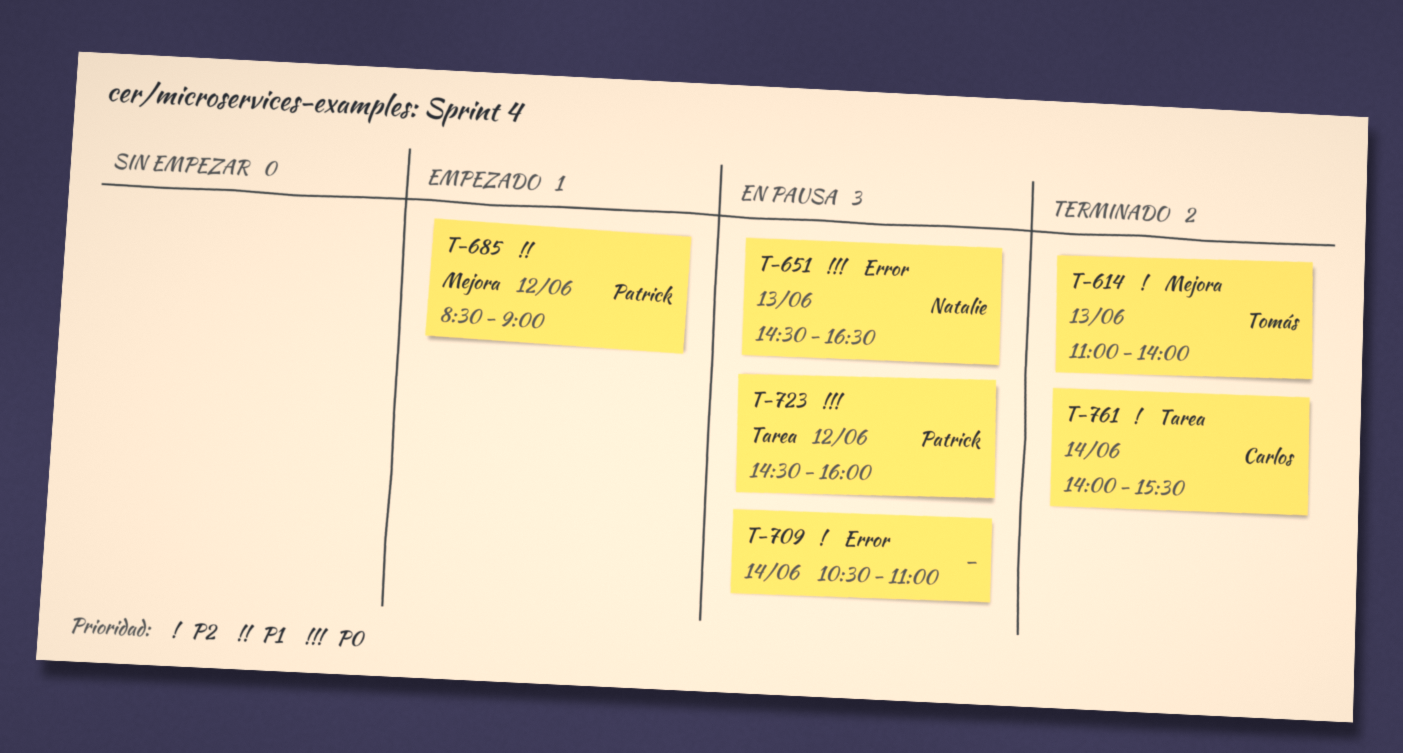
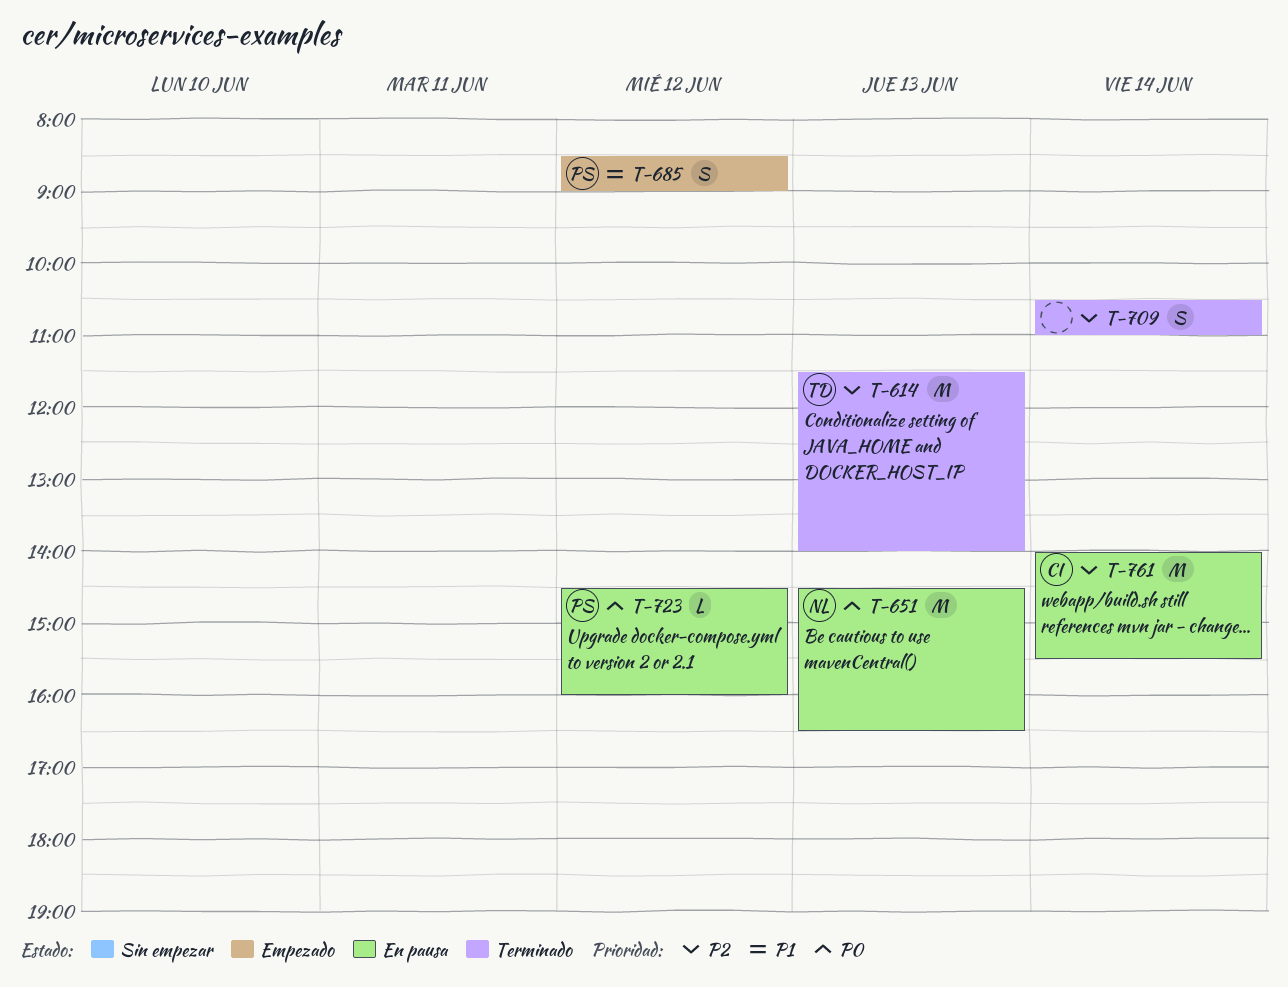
T-614, begins: 11:00 -> 11:30
T-709, status: En pausa -> Terminado
T-761, status: Terminado -> En pausa

